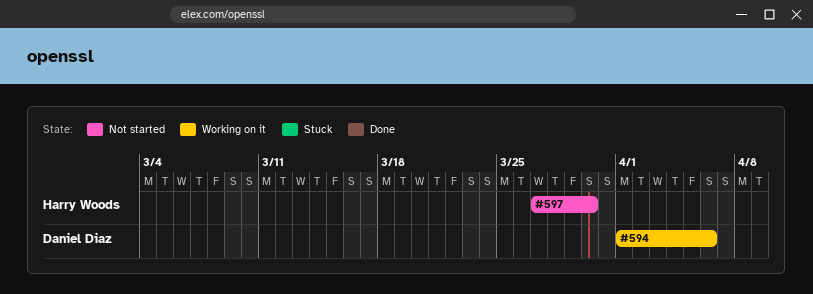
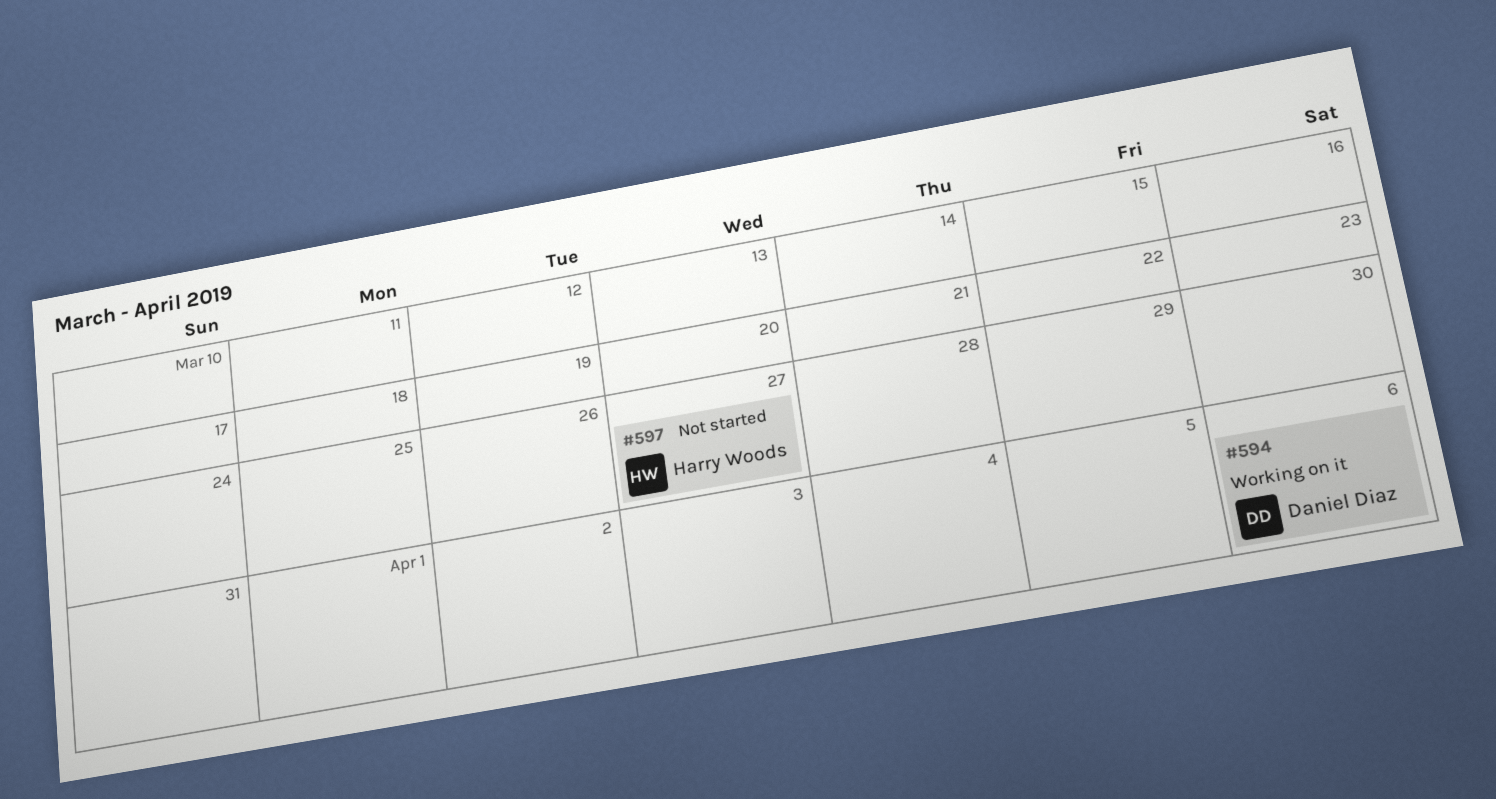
#597, due: Mar 30 -> Mar 27

